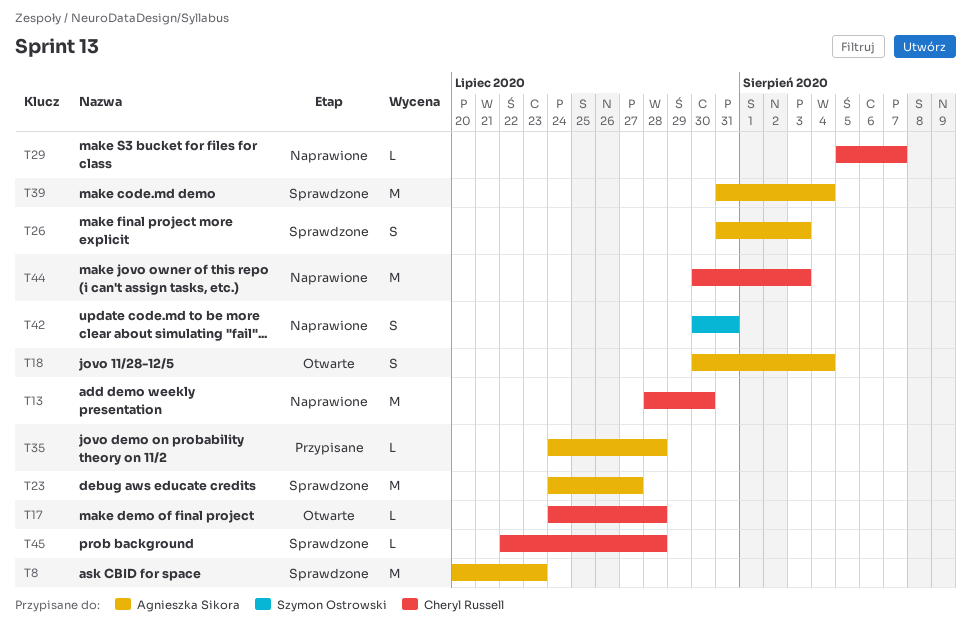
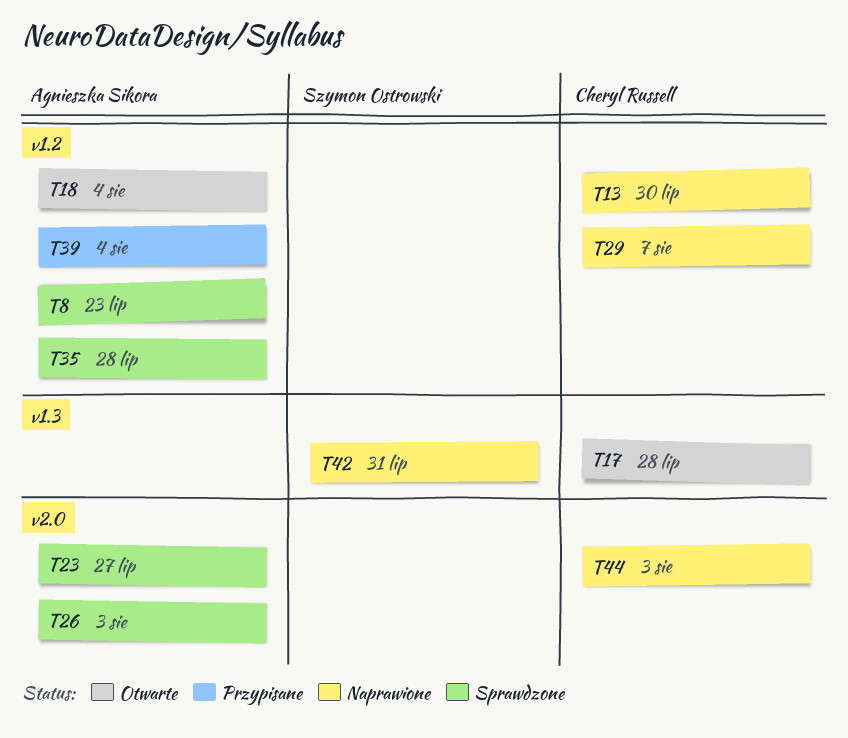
T35, status: Przypisane -> Sprawdzone
T39, status: Sprawdzone -> Przypisane
T45: present -> none

